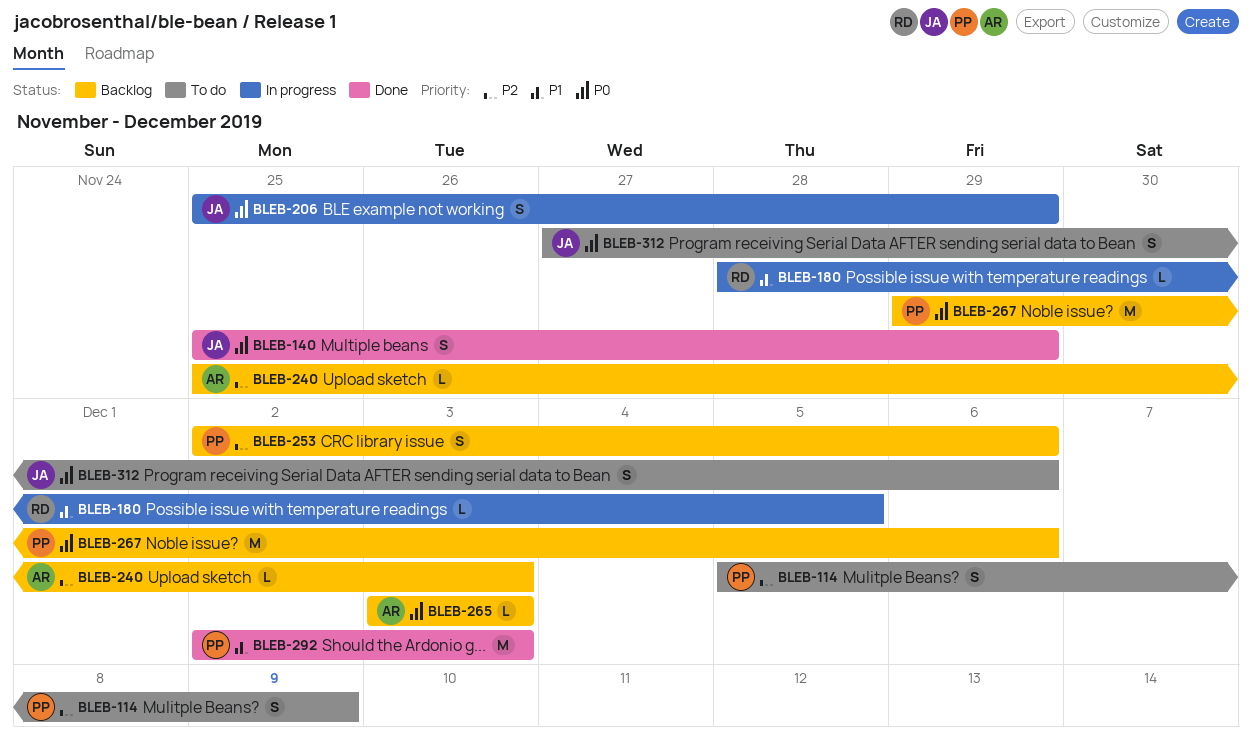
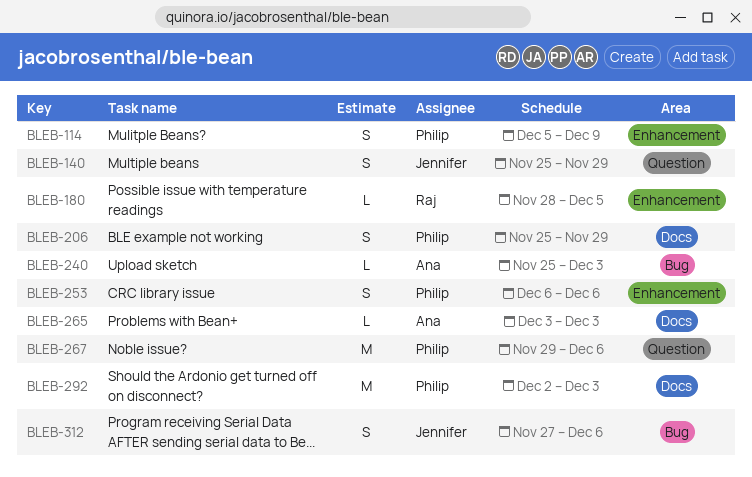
BLEB-206, owner: Jennifer -> Philip
BLEB-253, start: Dec 2 -> Dec 6

